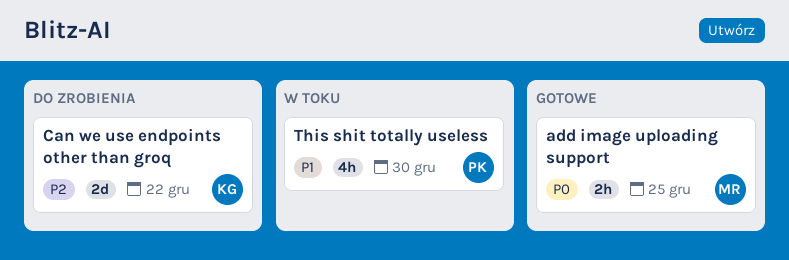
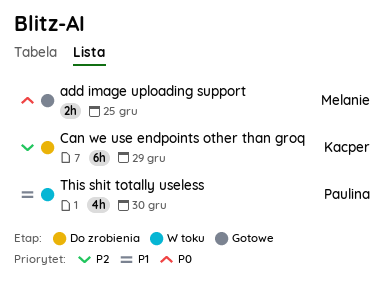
Can we use endpoints other than groq, estimate: 2d -> 6h
Can we use endpoints other than groq, due: Dec 22 -> Dec 29

